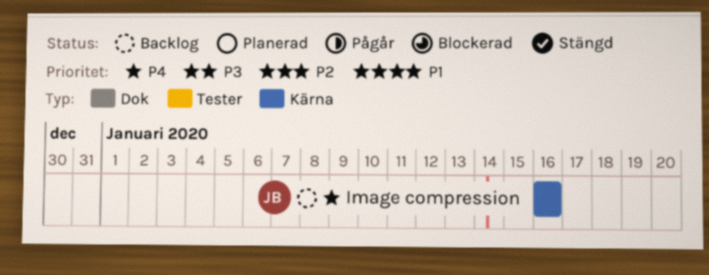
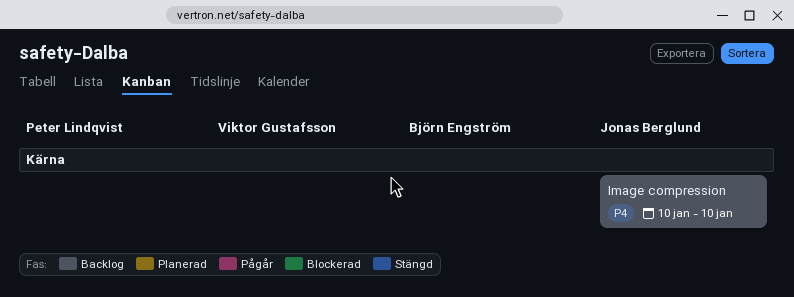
Image compression, start: Jan 16 -> Jan 10
Image compression, due: Jan 16 -> Jan 10

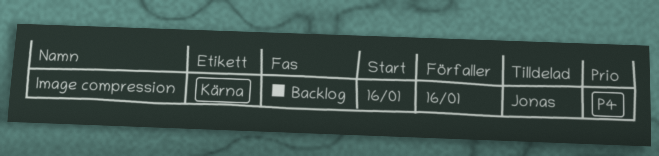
Image compression, start: Jan 10 -> Jan 16
Image compression, due: Jan 10 -> Jan 16

